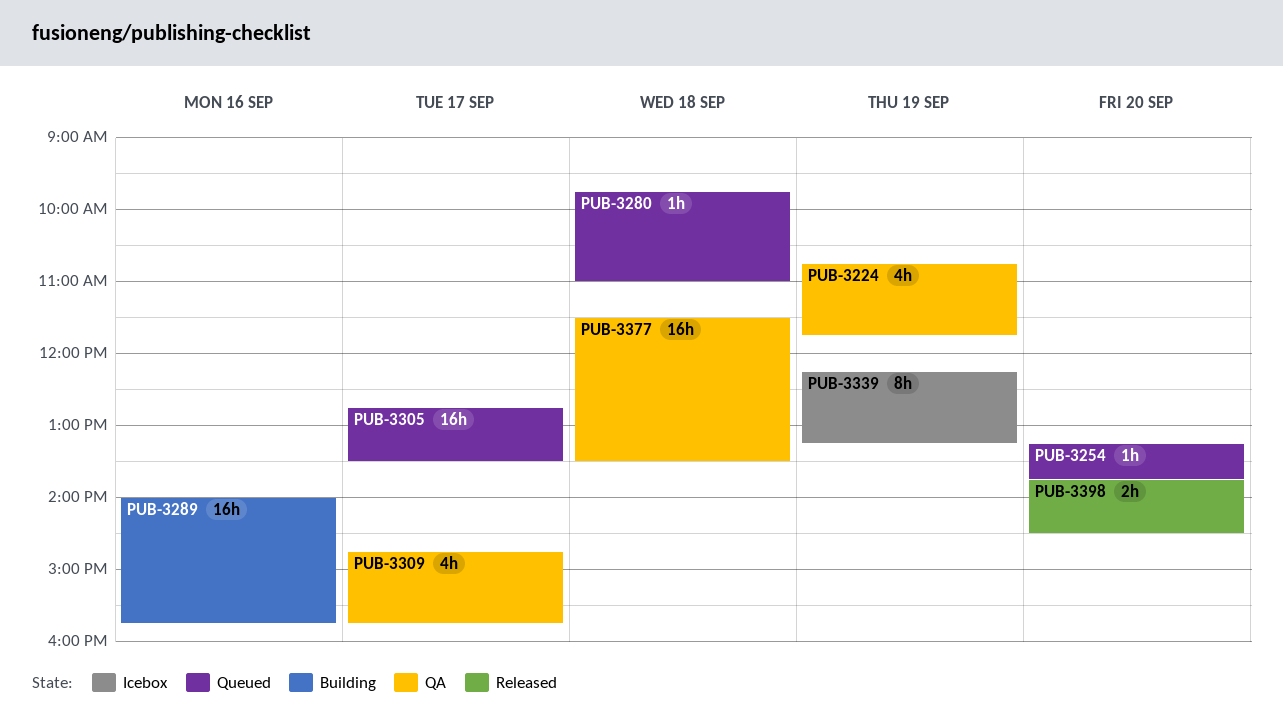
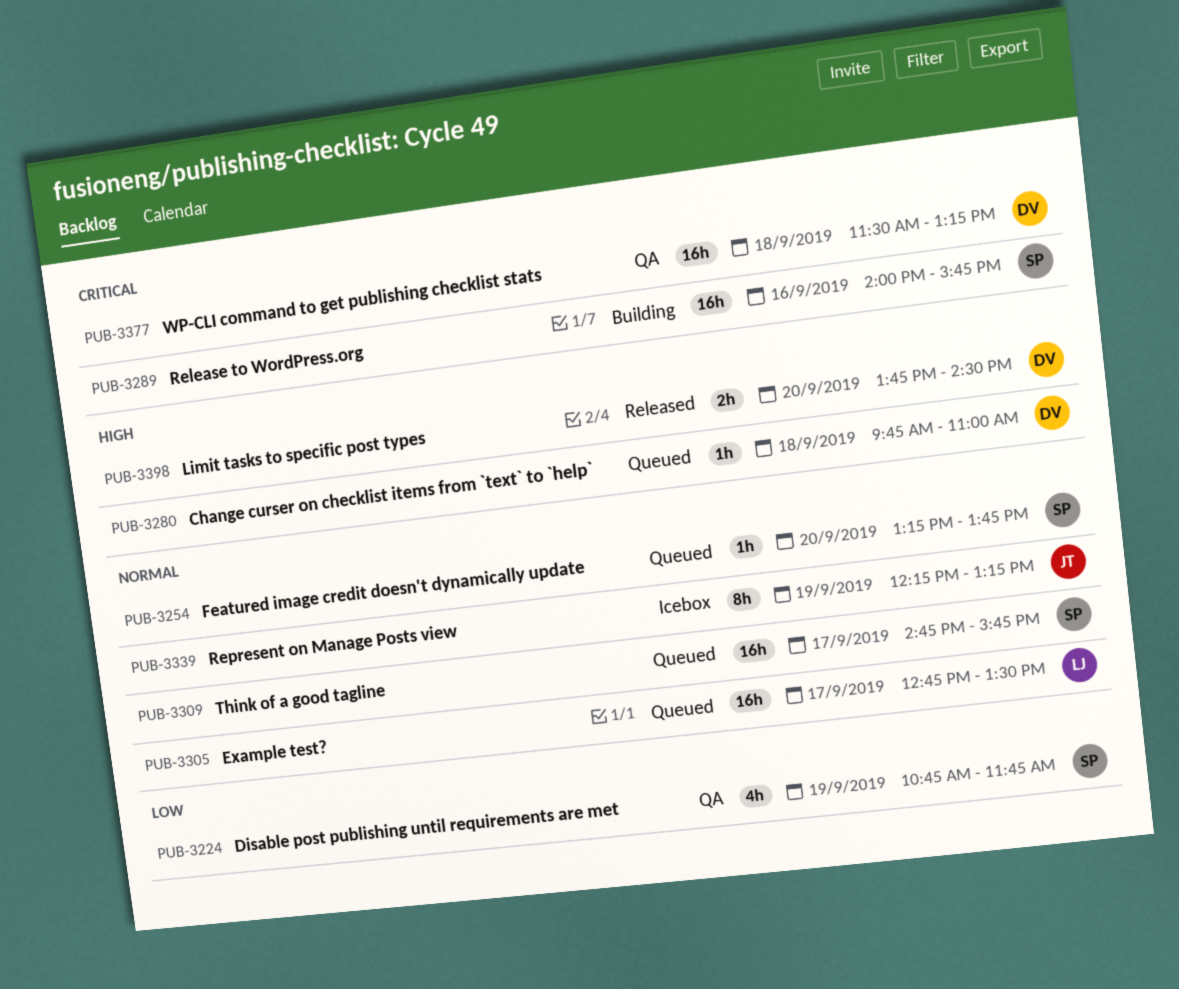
PUB-3309, status: QA -> Queued
PUB-3309, estimate: 4h -> 16h
PUB-3377, ends: 13:30 -> 13:15

